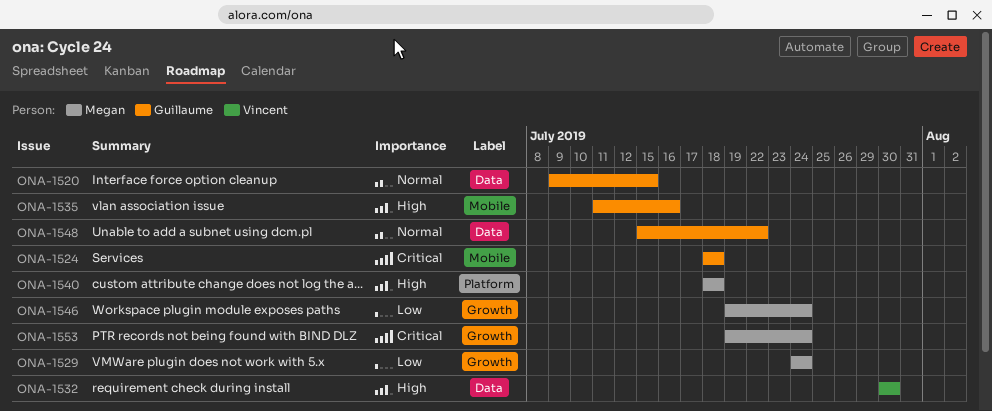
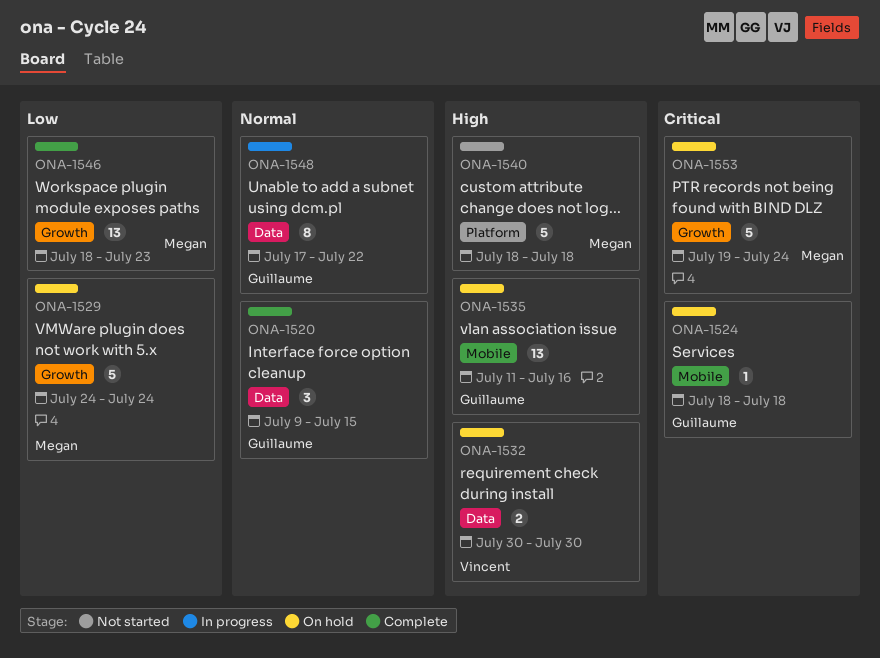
ONA-1546, start: Jul 19 -> Jul 18
ONA-1546, due: Jul 24 -> Jul 23
ONA-1548, start: Jul 15 -> Jul 17

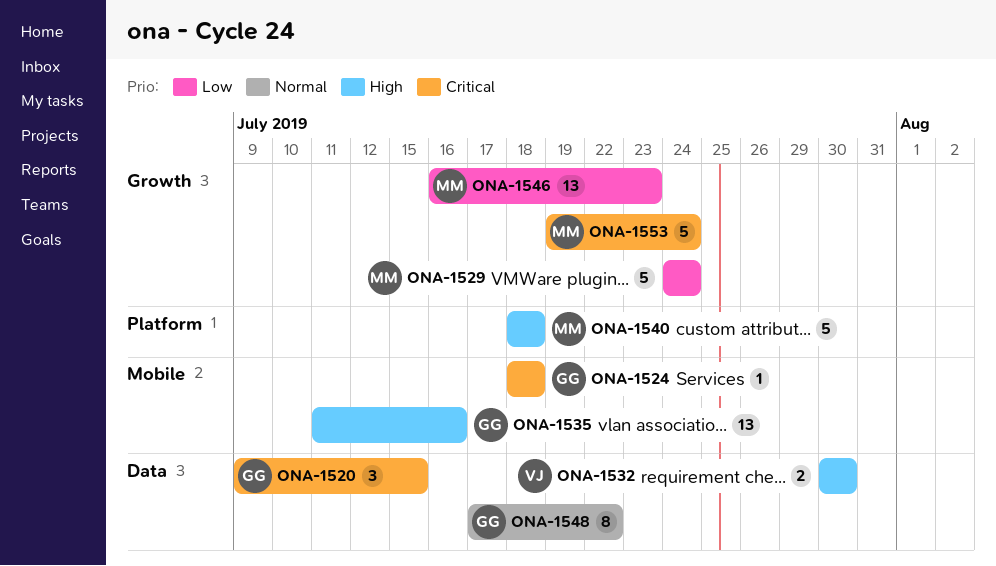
ONA-1520, priority: Normal -> Critical
ONA-1546, start: Jul 18 -> Jul 16

